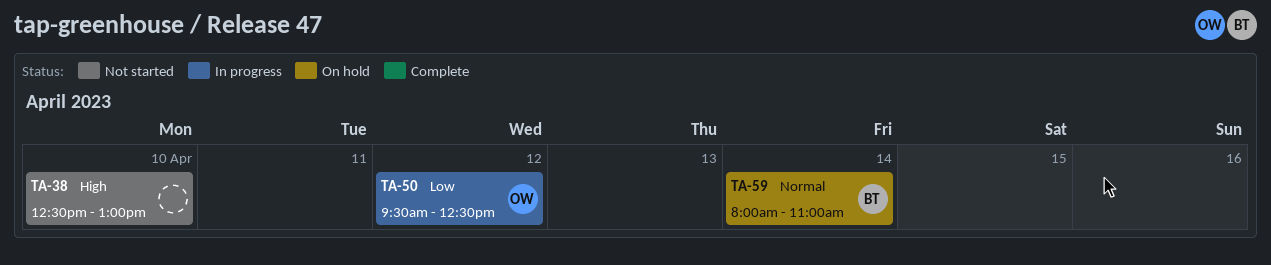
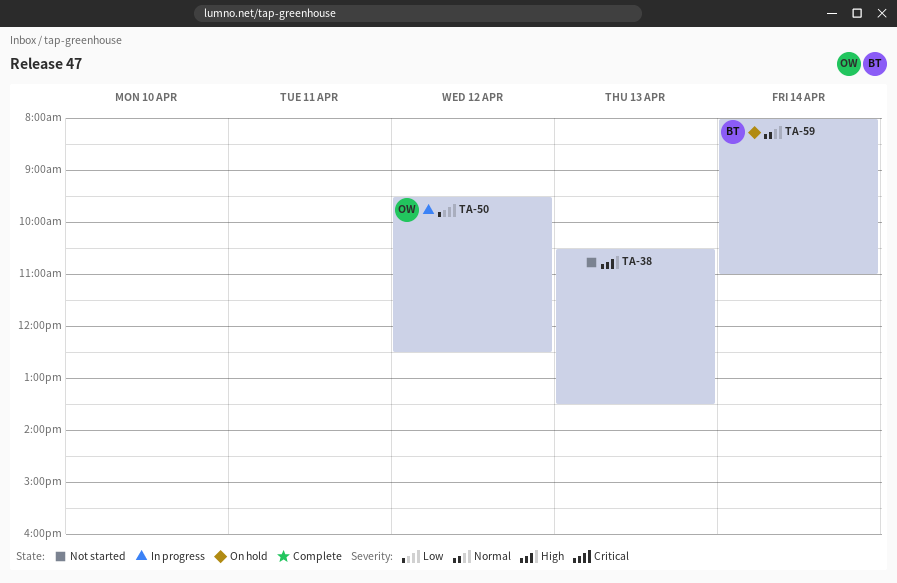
TA-38, day: Apr 10 -> Apr 13
TA-38, begins: 12:30 -> 10:30
TA-38, ends: 13:00 -> 13:30

